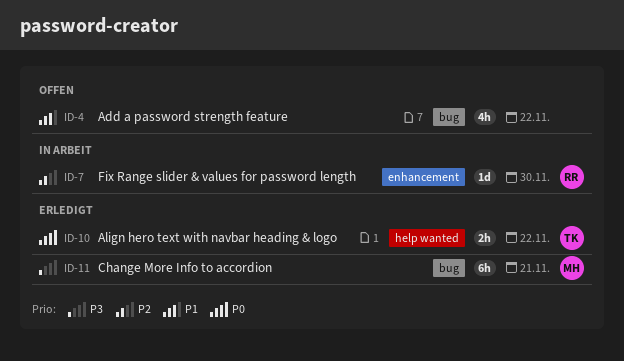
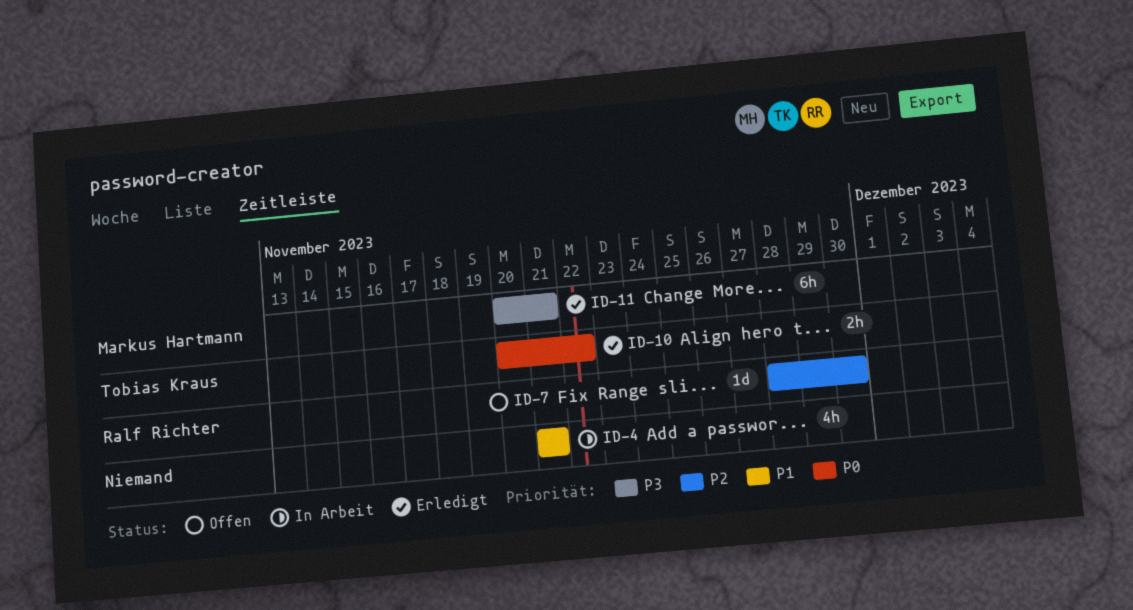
ID-4, status: Offen -> In Arbeit
ID-4, due: Nov 22 -> Nov 21
ID-7, status: In Arbeit -> Offen

